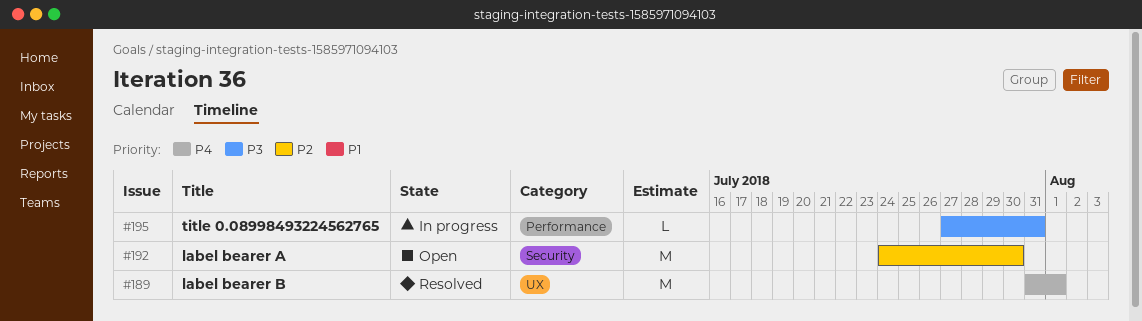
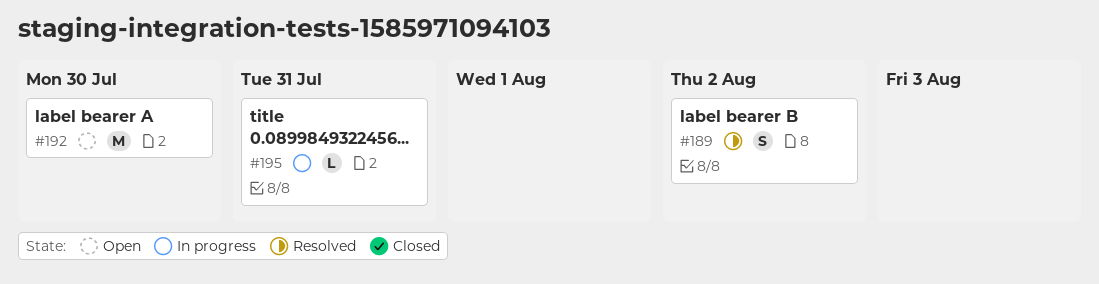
#189, estimate: M -> S
#189, due: Aug 1 -> Aug 2

